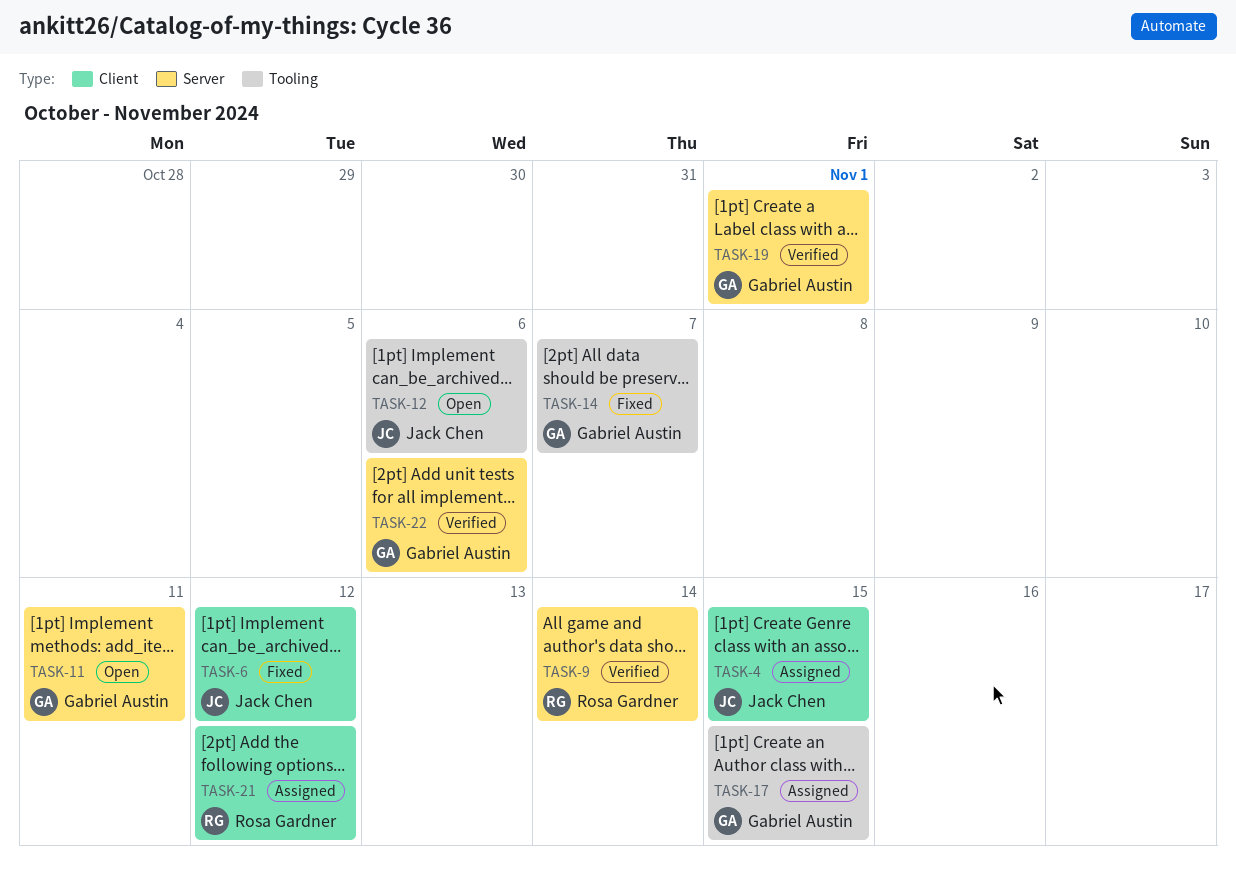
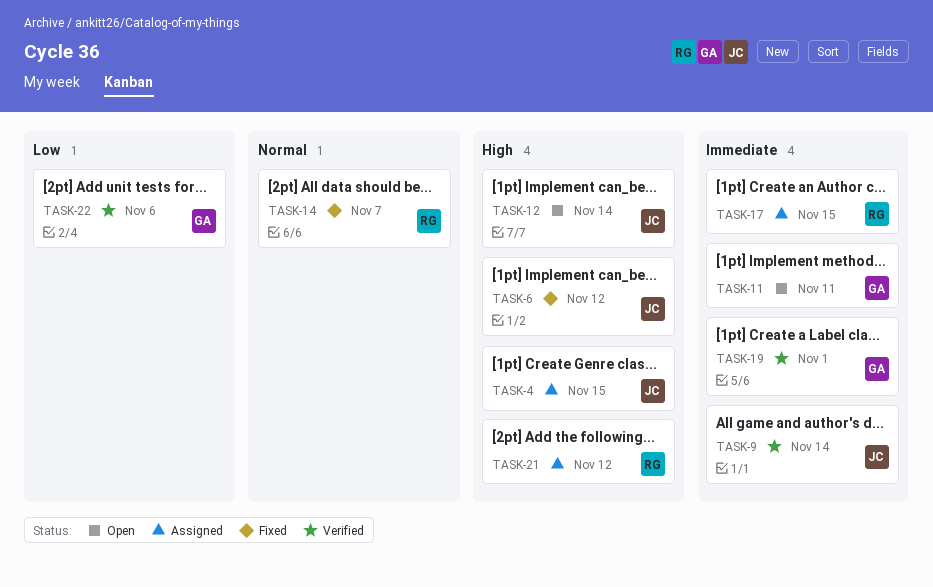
TASK-9, owner: Rosa Gardner -> Jack Chen
TASK-12, due: Nov 6 -> Nov 14
TASK-14, owner: Gabriel Austin -> Rosa Gardner
TASK-17, owner: Gabriel Austin -> Rosa Gardner

